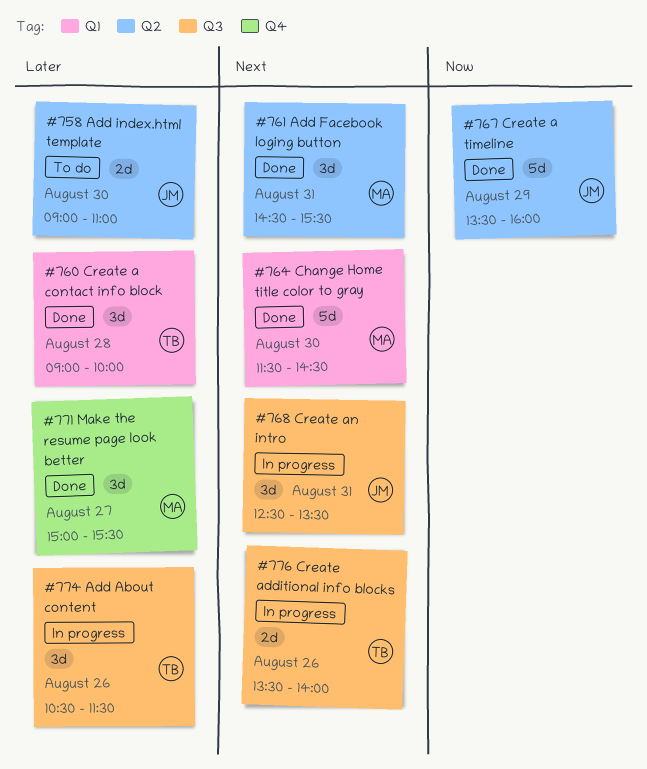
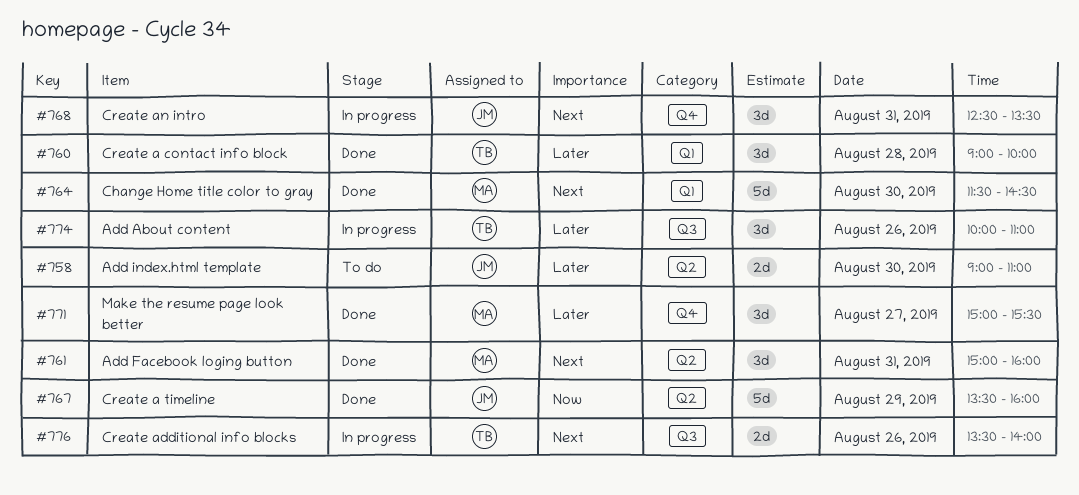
#761, begins: 14:30 -> 15:00
#761, ends: 15:30 -> 16:00
#768, label: Q3 -> Q4
#774, begins: 10:30 -> 10:00
#774, ends: 11:30 -> 11:00

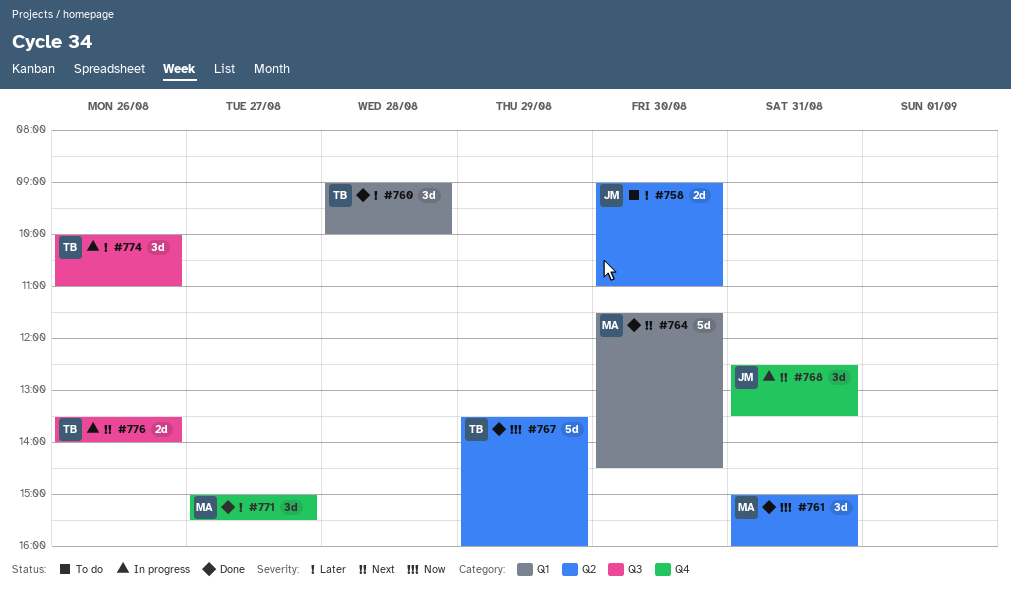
#761, priority: Next -> Now
#767, owner: JM -> TB

